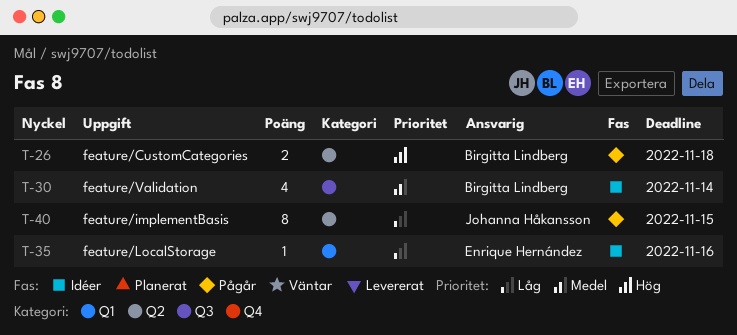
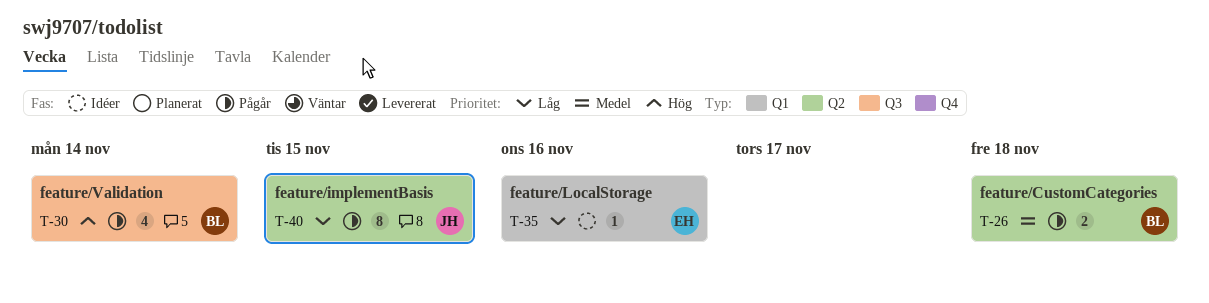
T-26, priority: Hög -> Medel
T-30, status: Idéer -> Pågår
T-30, priority: Medel -> Hög

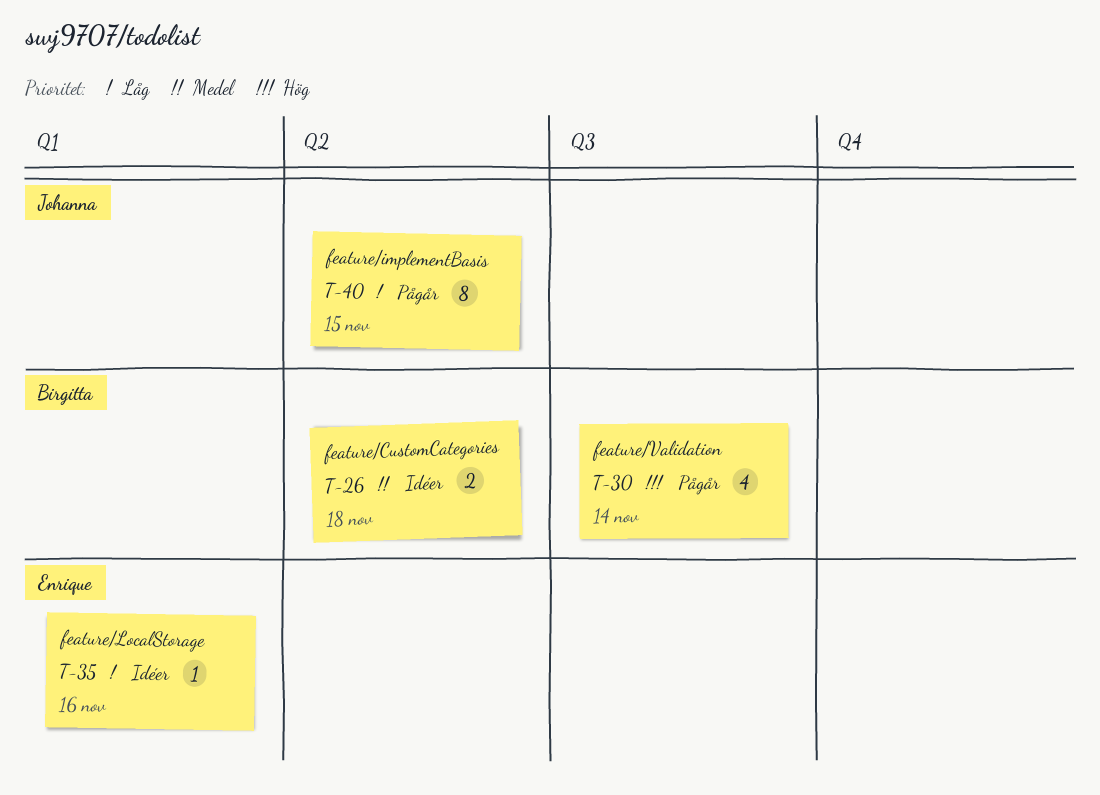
T-26, status: Pågår -> Idéer

